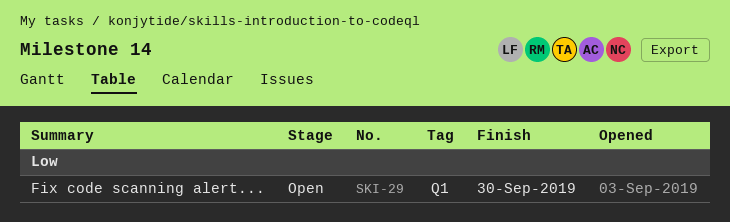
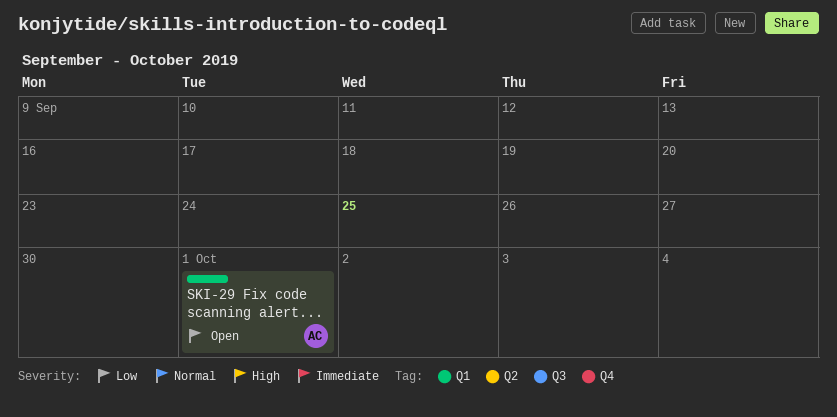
SKI-29, due: Sep 30 -> Oct 1

